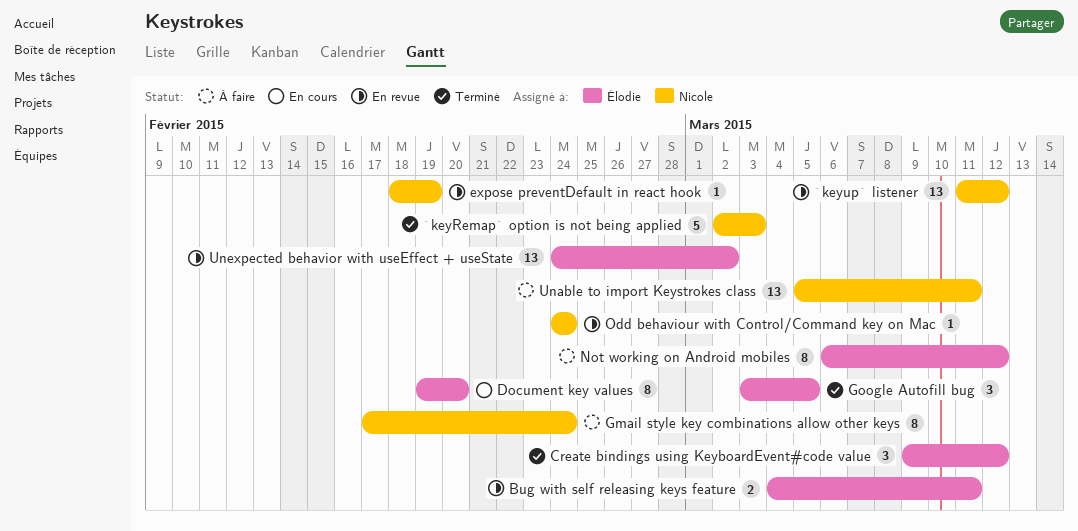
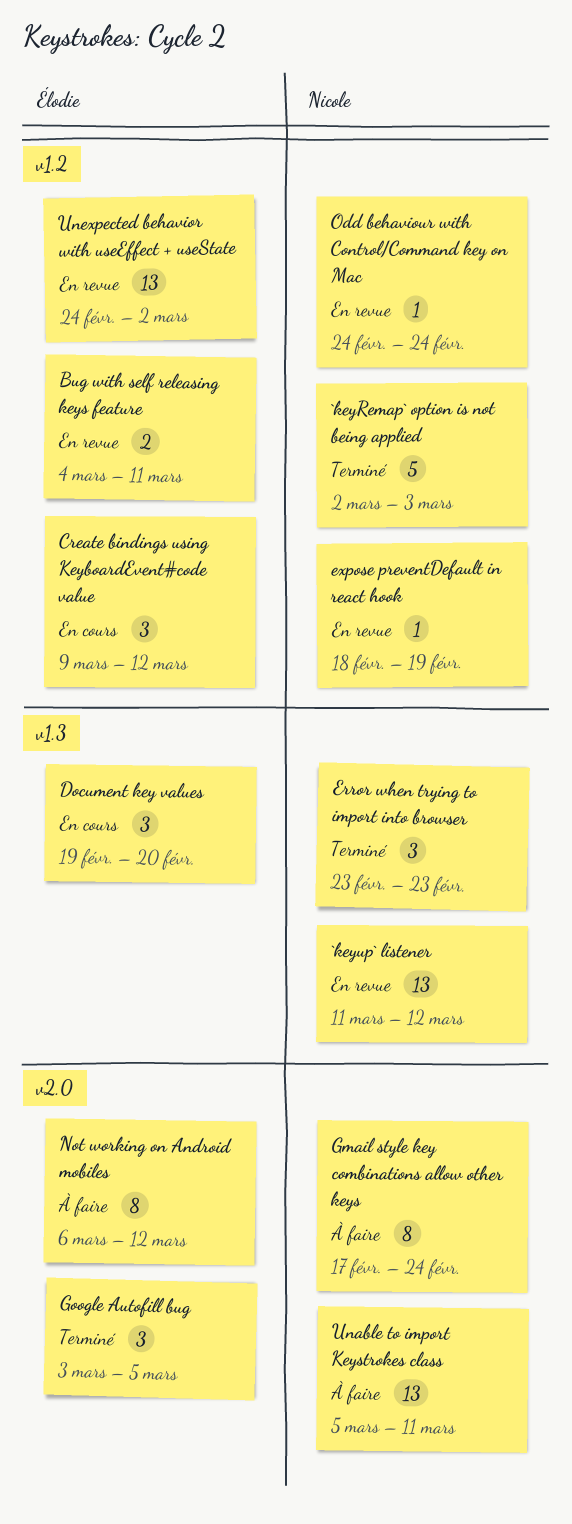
Create bindings using KeyboardEvent#code value, status: Terminé -> En cours
Document key values, estimate: 8 -> 3
Error when trying to import into browser: none -> present

